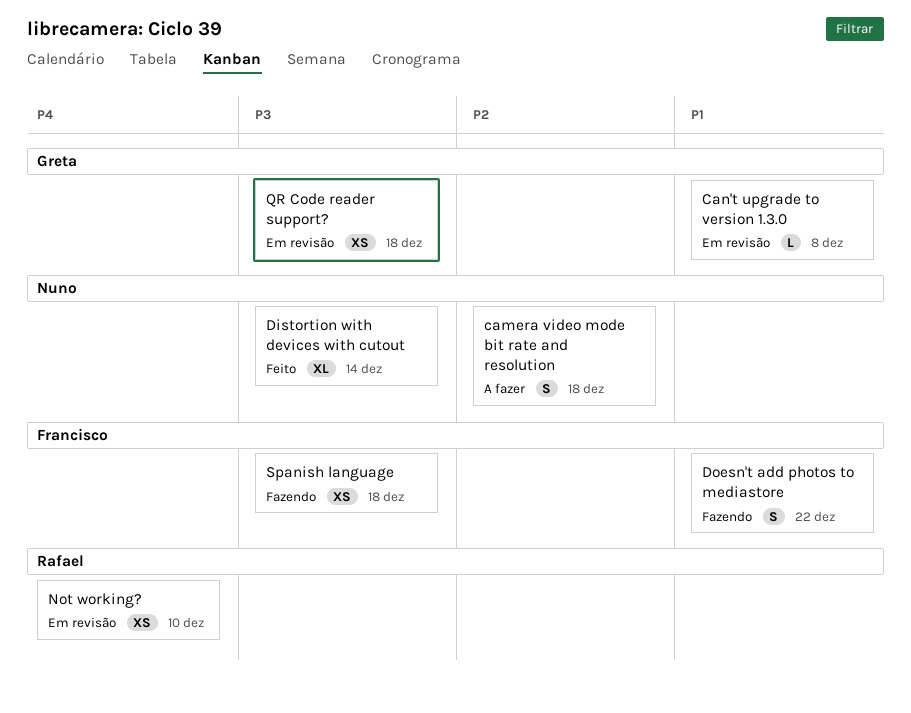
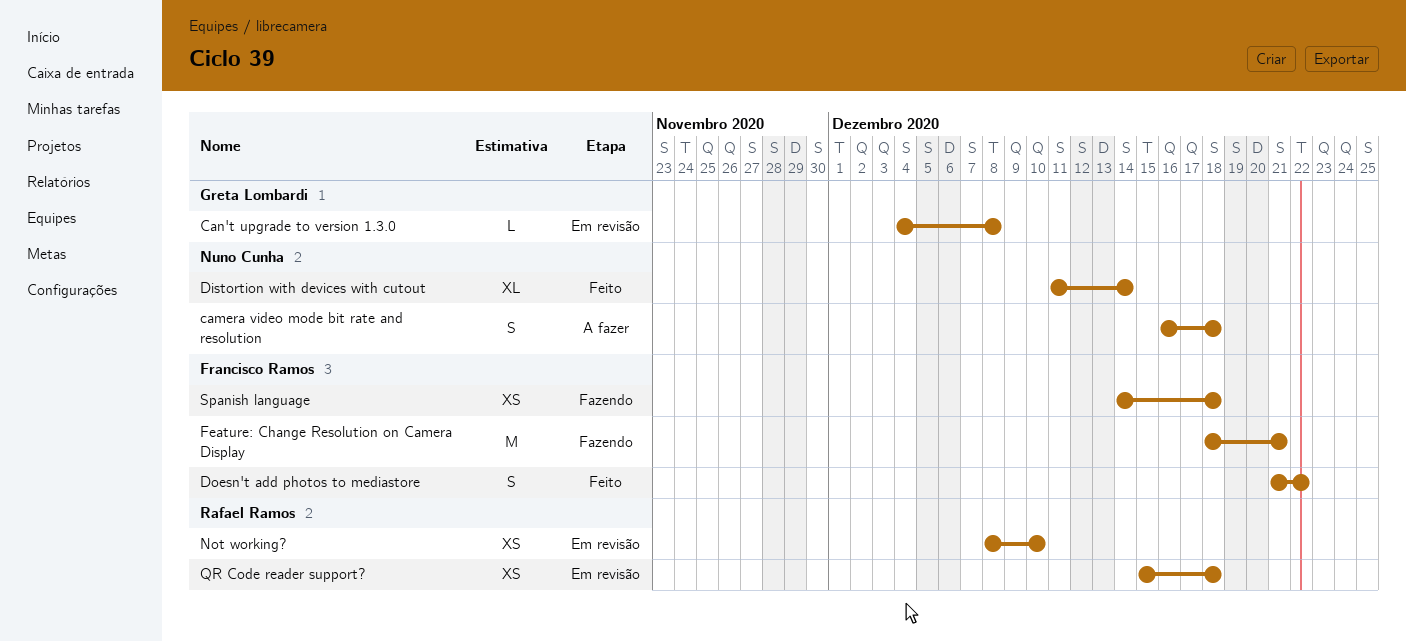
Doesn't add photos to mediastore, status: Fazendo -> Feito
Feature: Change Resolution on Camera Display: none -> present
QR Code reader support?, owner: Greta Lombardi -> Rafael Ramos

